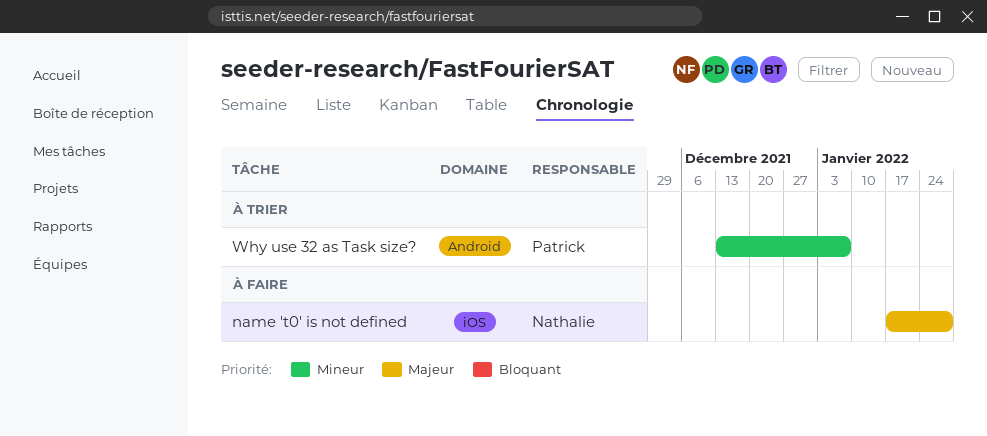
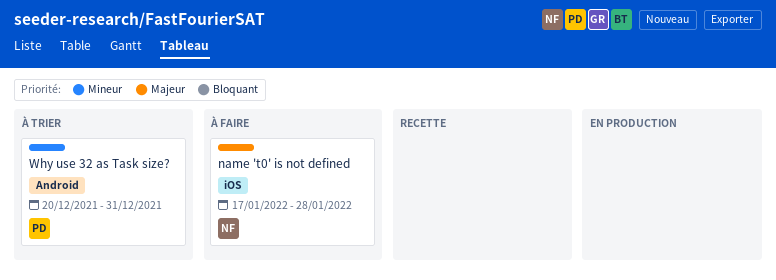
Why use 32 as Task size?, start: Dec 13 -> Dec 20
Why use 32 as Task size?, due: Jan 7 -> Dec 31

